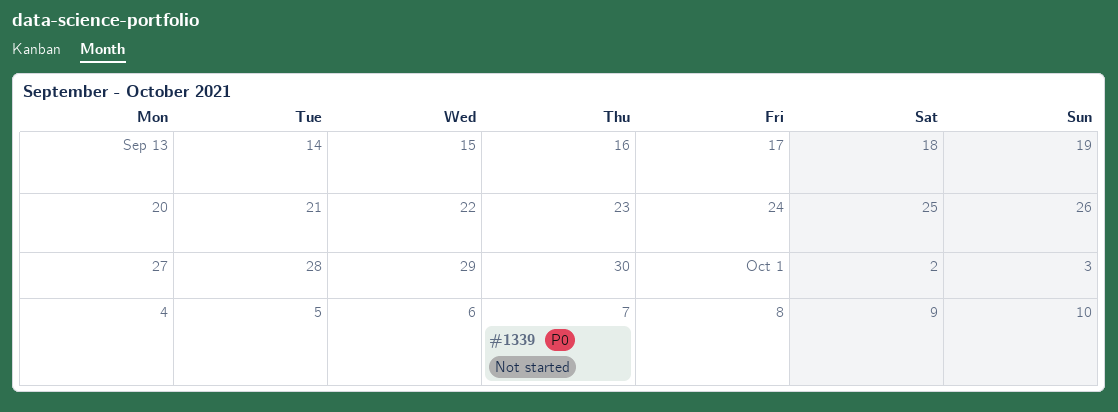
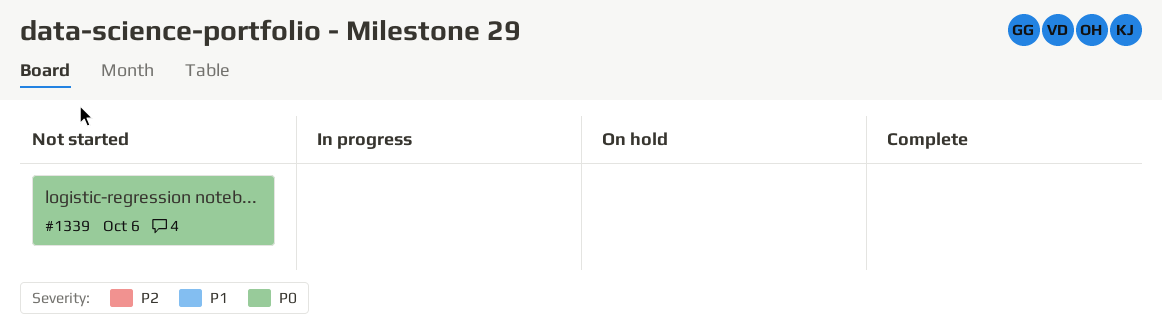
#1339, due: Oct 7 -> Oct 6

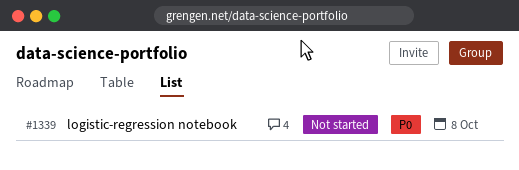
#1339, due: Oct 6 -> Oct 8

